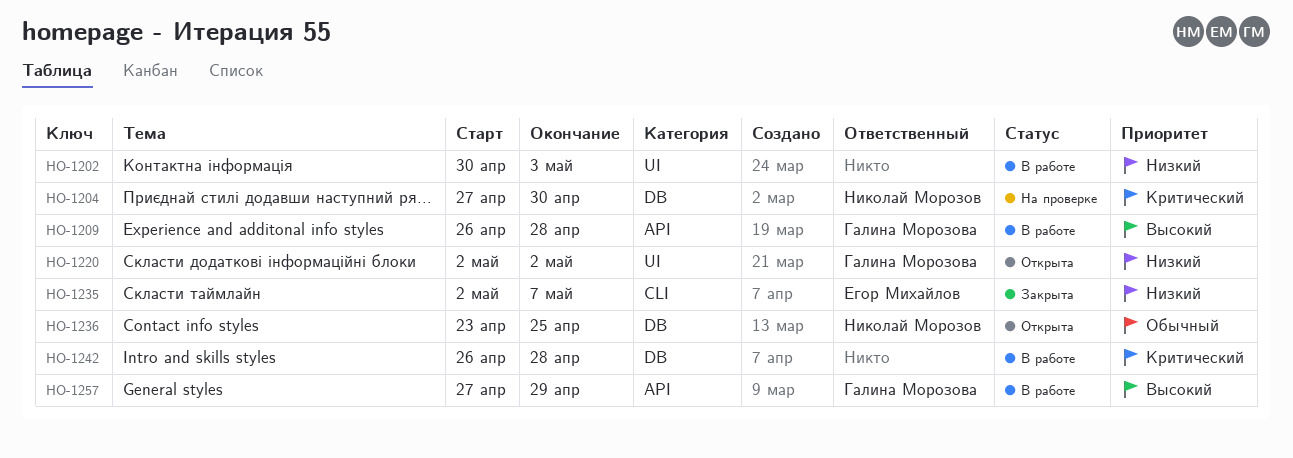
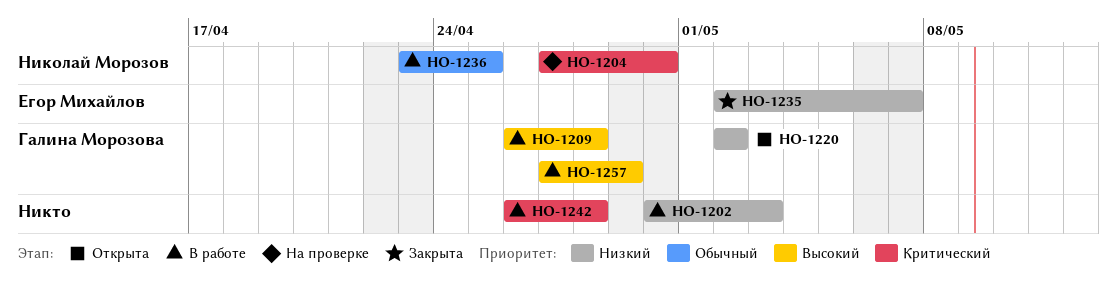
HO-1236, status: Открыта -> В работе

